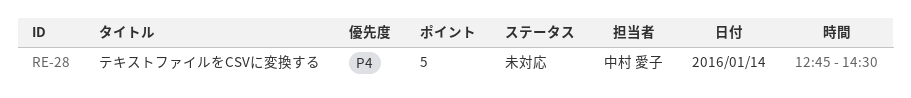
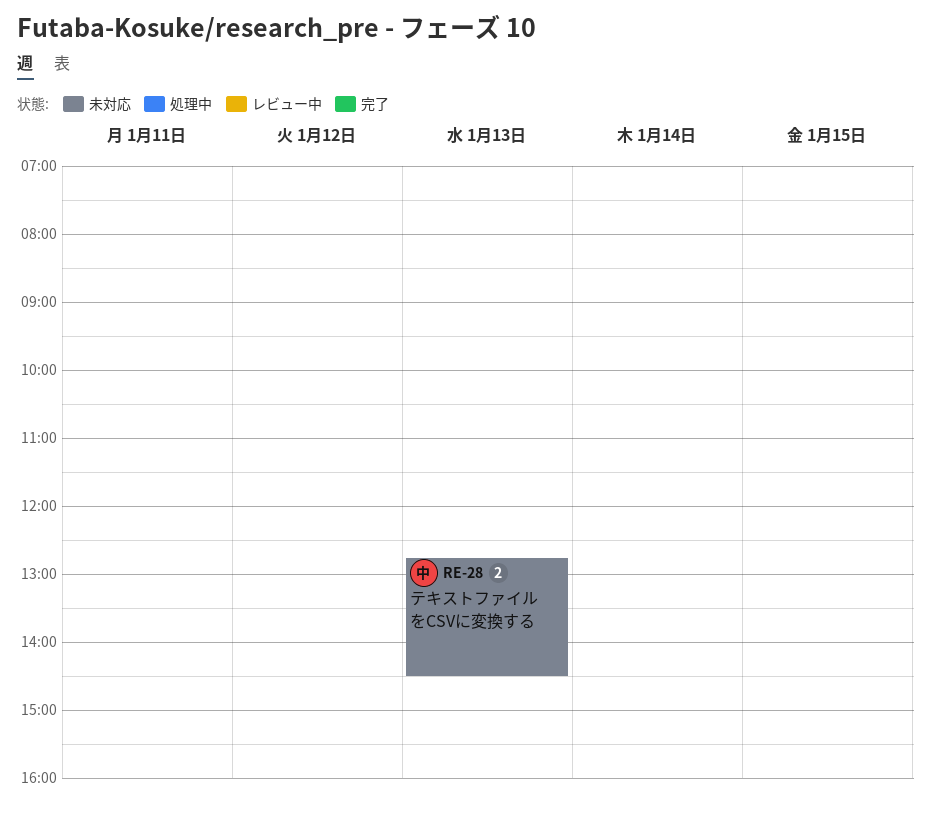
RE-28, estimate: 5 -> 2
RE-28, day: Jan 14 -> Jan 13

